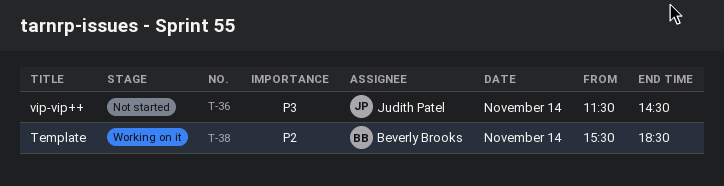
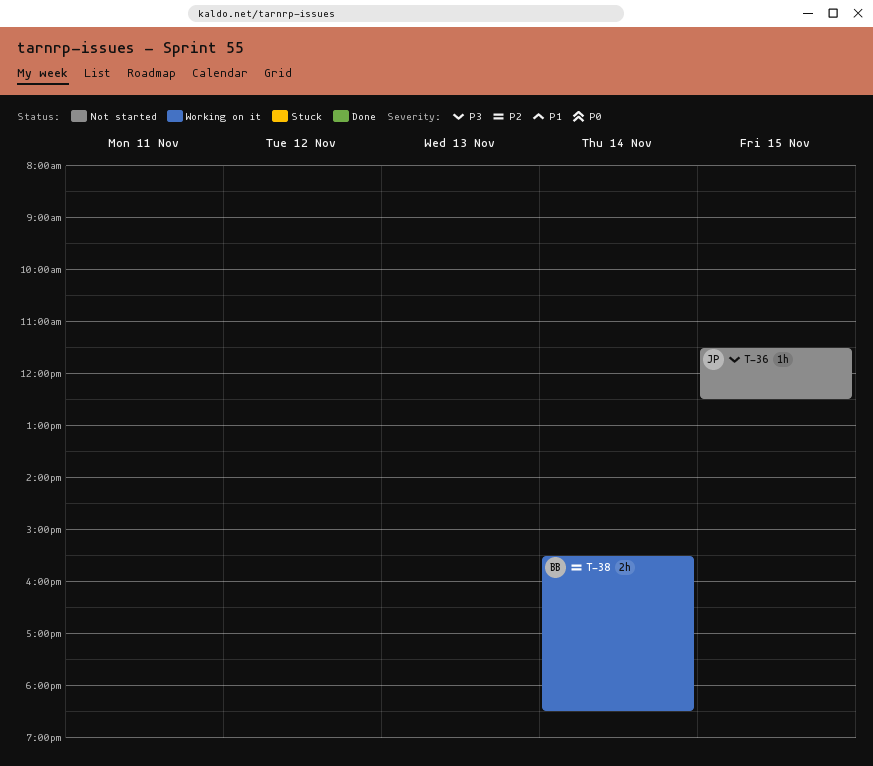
T-36, day: Nov 14 -> Nov 15
T-36, ends: 14:30 -> 12:30

